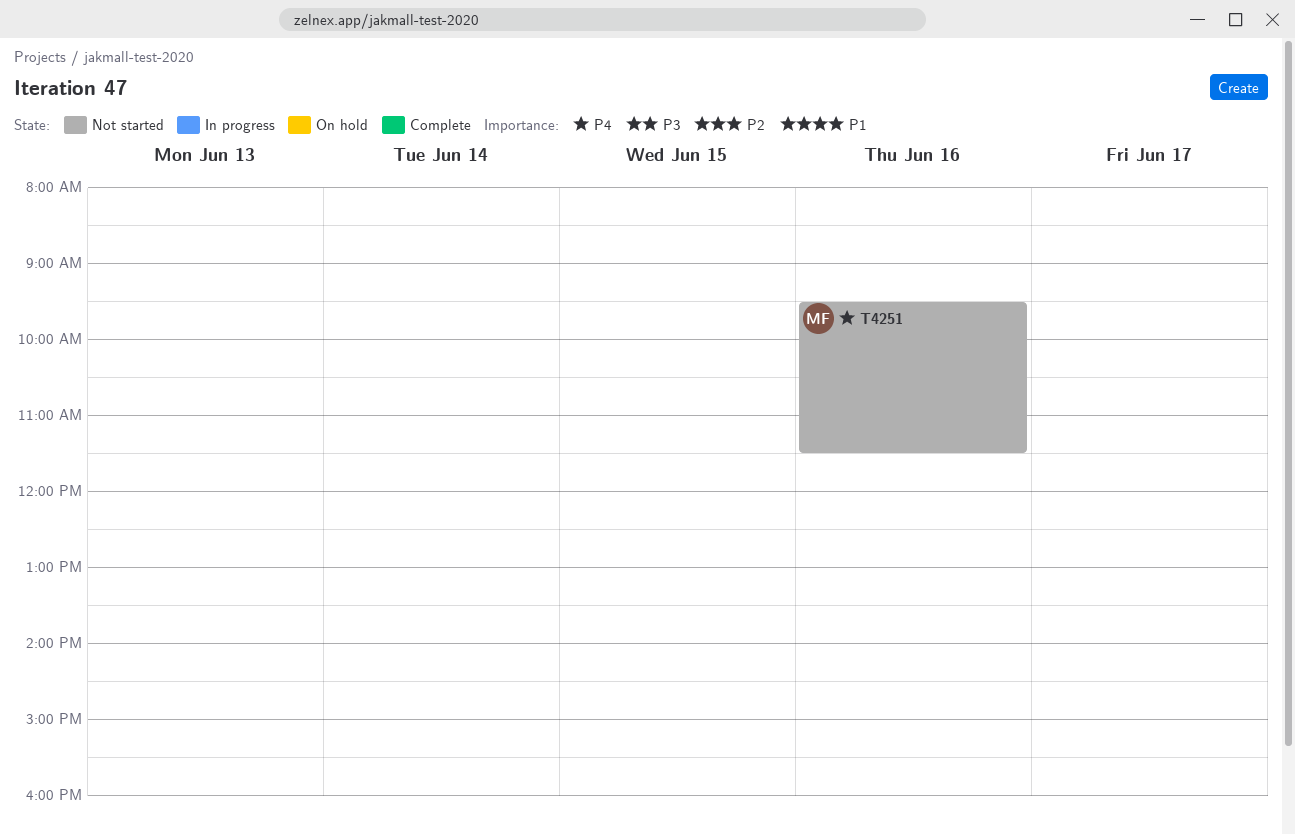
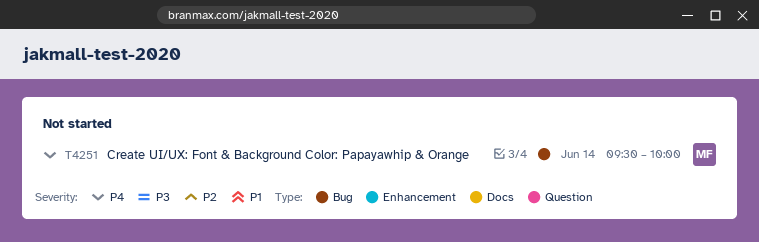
T4251, day: Jun 16 -> Jun 14
T4251, ends: 11:30 -> 10:00

